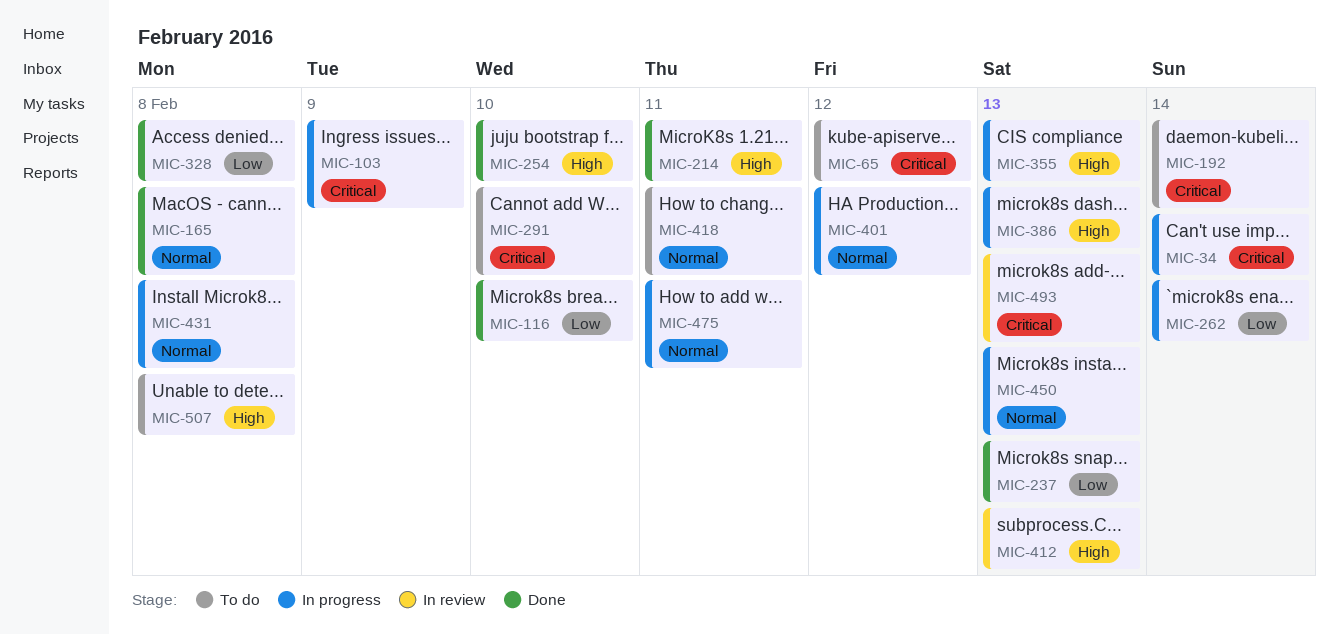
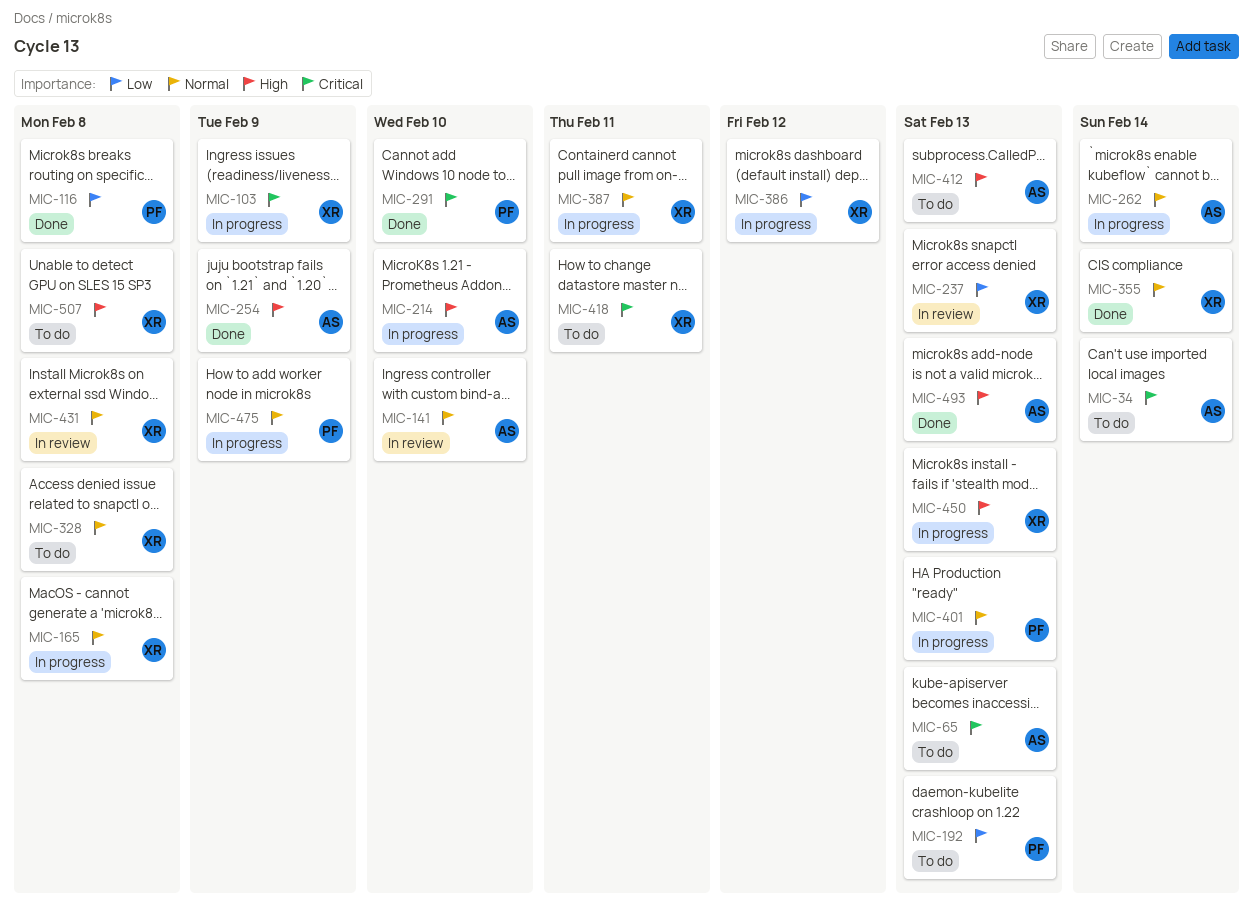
MIC-34, status: In progress -> To do
MIC-65, due: Feb 12 -> Feb 13
MIC-116, due: Feb 10 -> Feb 8
MIC-141: none -> present
MIC-165, status: Done -> In progress
MIC-192, priority: Critical -> Low
MIC-192, due: Feb 14 -> Feb 13
MIC-214, status: Done -> In progress
MIC-214, due: Feb 11 -> Feb 10
MIC-237, status: Done -> In review
MIC-254, due: Feb 10 -> Feb 9
MIC-262, priority: Low -> Normal
MIC-291, status: To do -> Done
MIC-328, status: Done -> To do
MIC-328, priority: Low -> Normal
MIC-355, status: In progress -> Done
MIC-355, priority: High -> Normal
MIC-355, due: Feb 13 -> Feb 14
MIC-386, priority: High -> Low
MIC-386, due: Feb 13 -> Feb 12
MIC-387: none -> present
MIC-401, due: Feb 12 -> Feb 13
MIC-412, status: In review -> To do
MIC-418, priority: Normal -> Critical
MIC-431, status: In progress -> In review
MIC-450, priority: Normal -> High
MIC-475, due: Feb 11 -> Feb 9
MIC-493, status: In review -> Done
MIC-493, priority: Critical -> High

